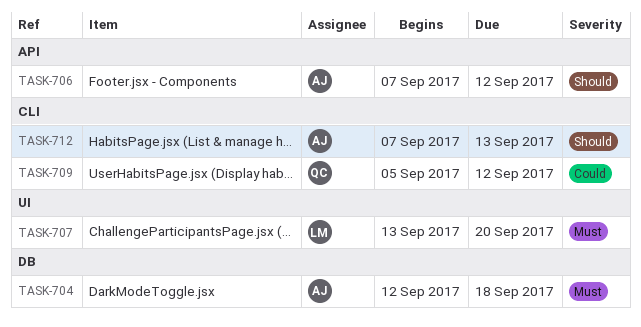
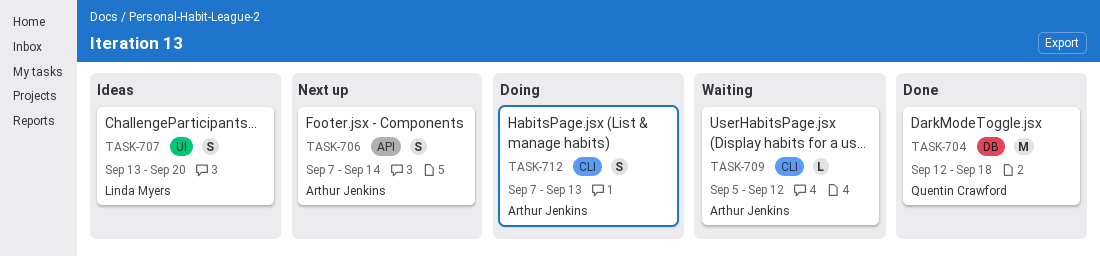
TASK-704, owner: Arthur Jenkins -> Quentin Crawford
TASK-706, due: Sep 12 -> Sep 14
TASK-709, owner: Quentin Crawford -> Arthur Jenkins

